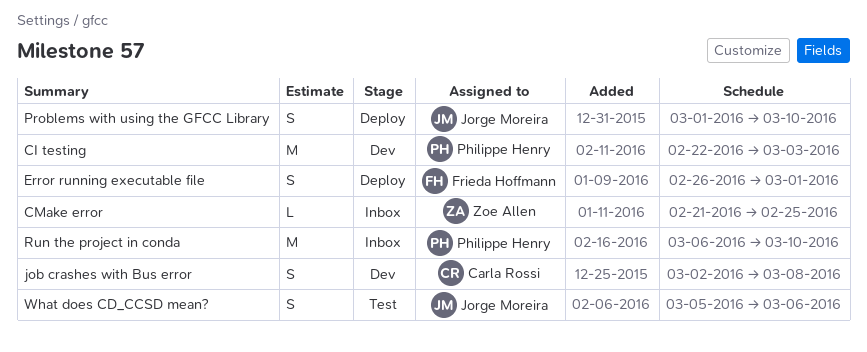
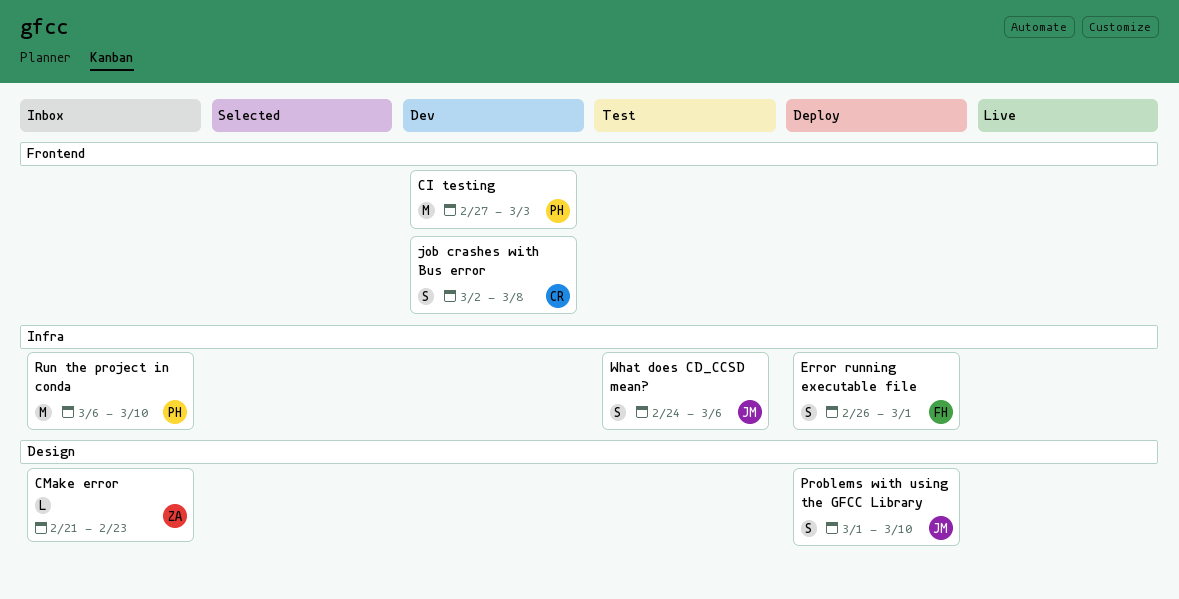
CI testing, start: Feb 22 -> Feb 27
CMake error, due: Feb 25 -> Feb 23
What does CD_CCSD mean?, start: Mar 5 -> Feb 24

